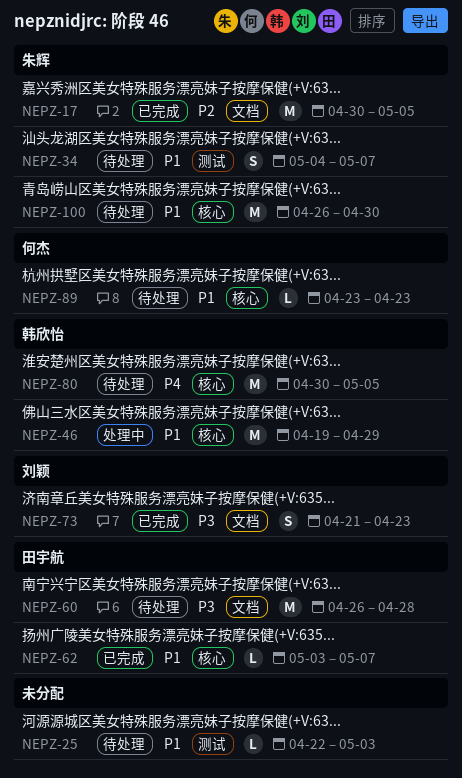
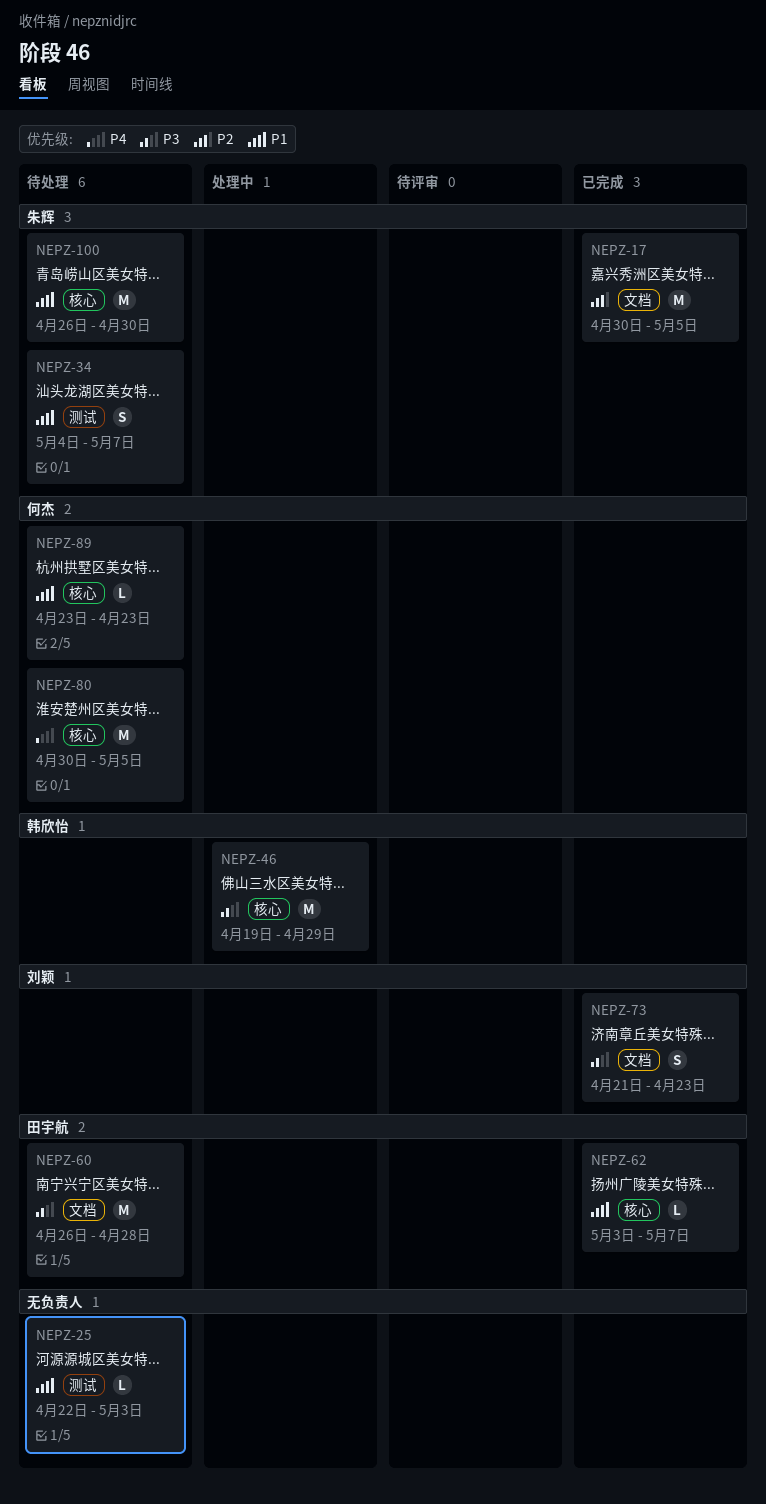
NEPZ-46, priority: P1 -> P3
NEPZ-80, owner: 韩欣怡 -> 何杰

